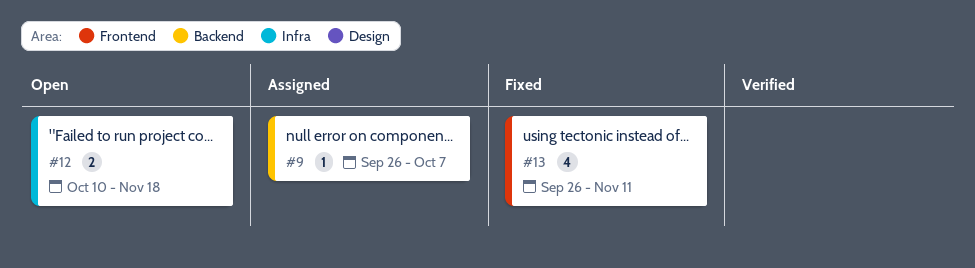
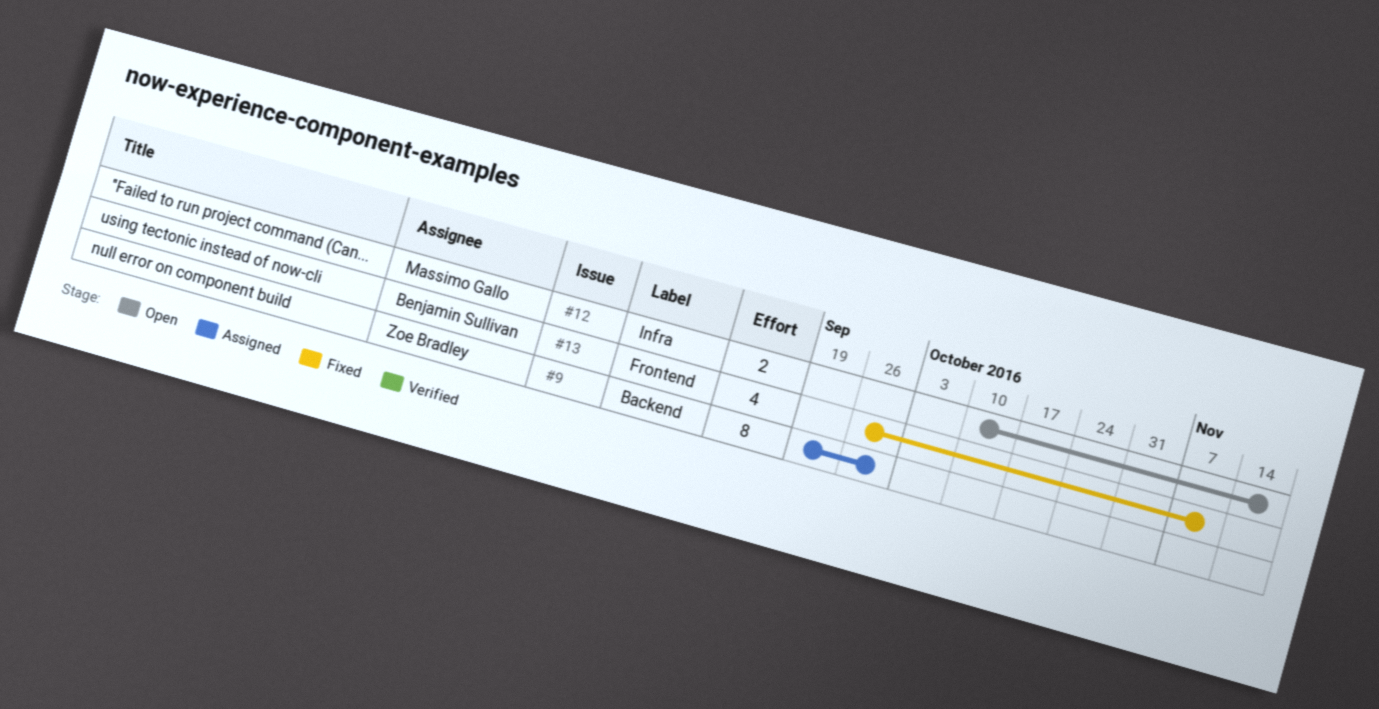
#9, estimate: 1 -> 8
#9, start: Sep 26 -> Sep 19
#9, due: Oct 7 -> Sep 30

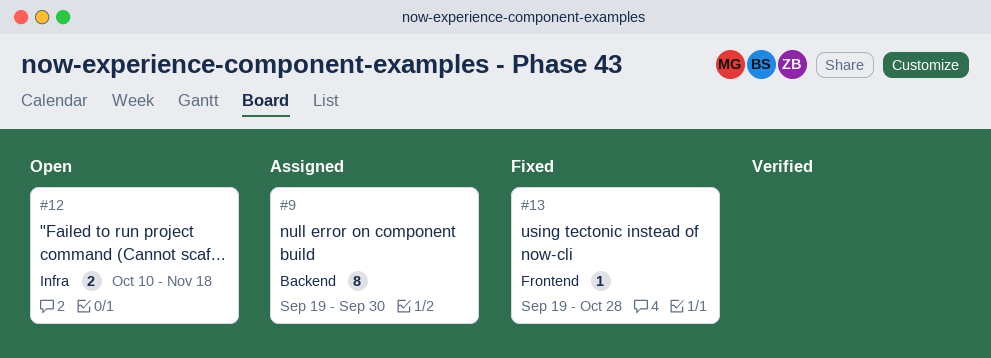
#13, estimate: 4 -> 1
#13, start: Sep 26 -> Sep 19
#13, due: Nov 11 -> Oct 28

